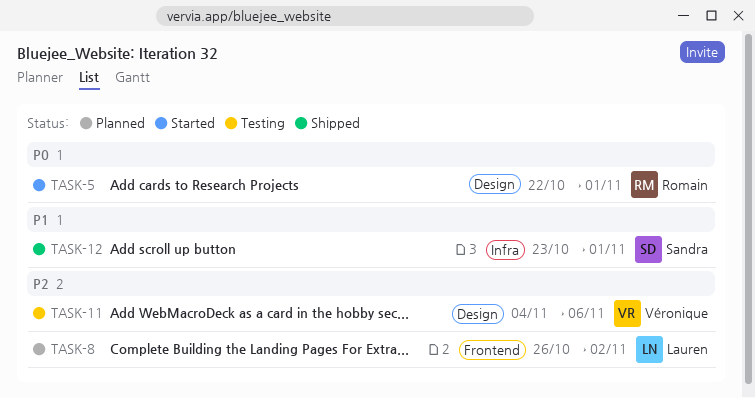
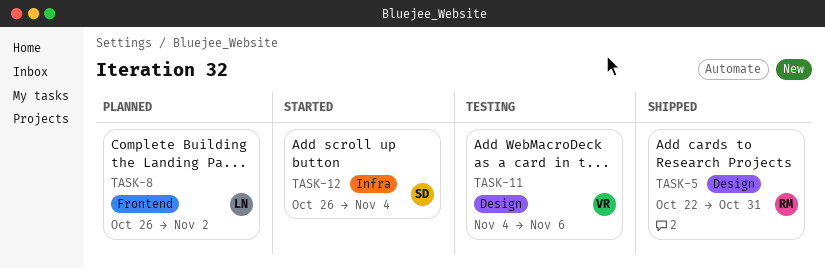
TASK-5, status: Started -> Shipped
TASK-5, due: Nov 1 -> Oct 31
TASK-12, status: Shipped -> Started
TASK-12, start: Oct 23 -> Oct 26
TASK-12, due: Nov 1 -> Nov 4

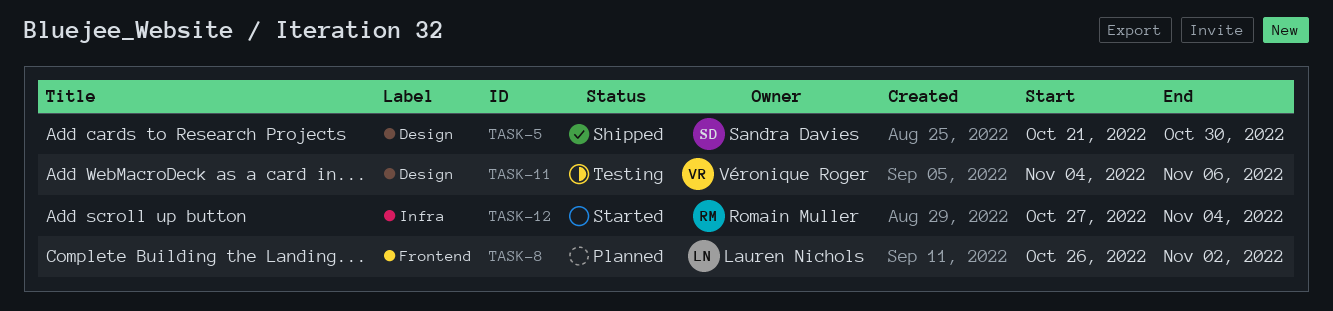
TASK-5, owner: Romain Muller -> Sandra Davies
TASK-5, start: Oct 22 -> Oct 21
TASK-5, due: Oct 31 -> Oct 30
TASK-12, owner: Sandra Davies -> Romain Muller
TASK-12, start: Oct 26 -> Oct 27

